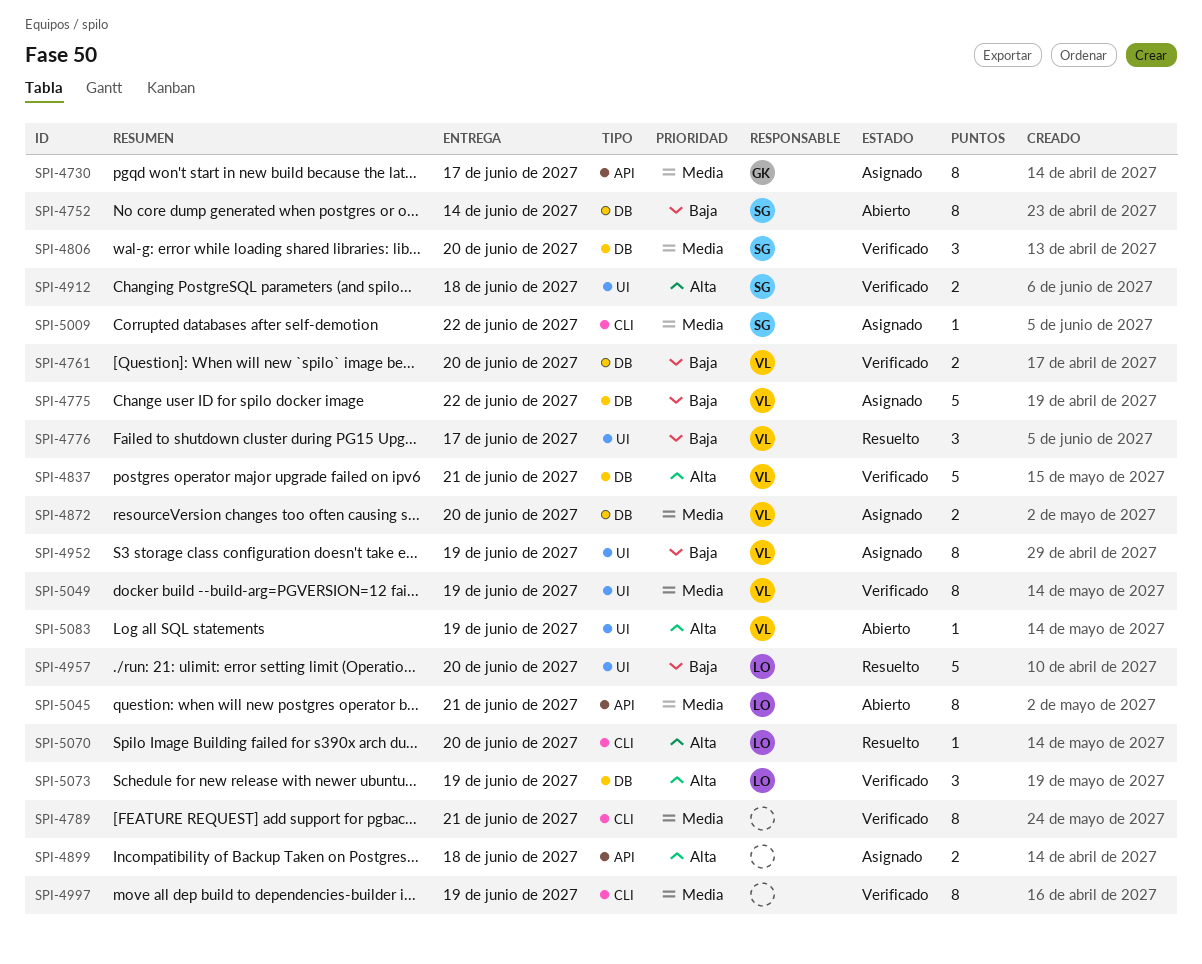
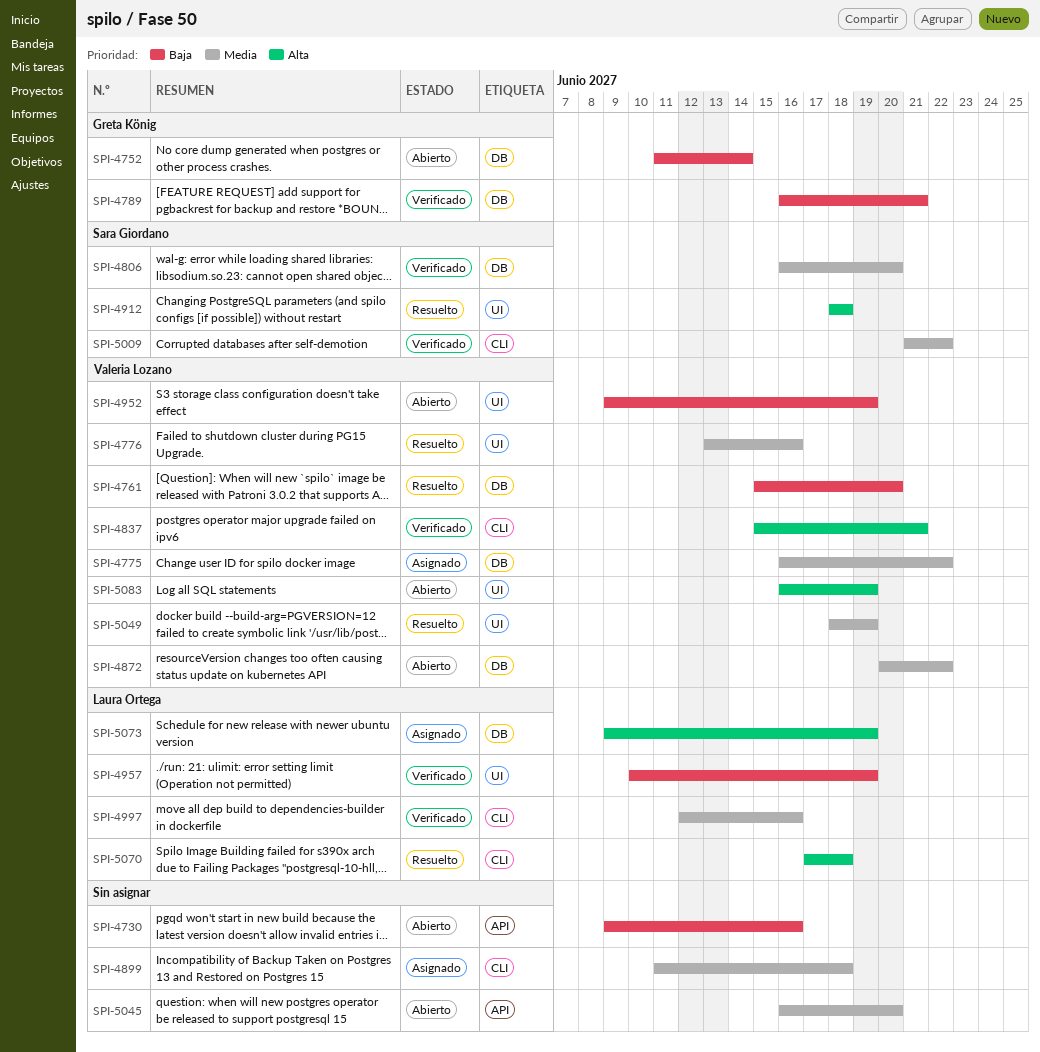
SPI-4730, status: Asignado -> Abierto
SPI-4730, owner: Greta König -> none
SPI-4730, priority: Media -> Baja
SPI-4730, due: Jun 17 -> Jun 16
SPI-4752, owner: Sara Giordano -> Greta König
SPI-4761, status: Verificado -> Resuelto
SPI-4775, priority: Baja -> Media
SPI-4776, priority: Baja -> Media
SPI-4776, due: Jun 17 -> Jun 16
SPI-4789, owner: none -> Greta König
SPI-4789, priority: Media -> Baja
SPI-4789, label: CLI -> DB
SPI-4837, label: DB -> CLI
SPI-4872, status: Asignado -> Abierto
SPI-4872, due: Jun 20 -> Jun 22
SPI-4899, priority: Alta -> Media
SPI-4899, label: API -> CLI
SPI-4912, status: Verificado -> Resuelto
SPI-4952, status: Asignado -> Abierto
SPI-4957, status: Resuelto -> Verificado
SPI-4957, due: Jun 20 -> Jun 19
SPI-4997, owner: none -> Laura Ortega
SPI-4997, due: Jun 19 -> Jun 16
SPI-5009, status: Asignado -> Verificado
SPI-5045, owner: Laura Ortega -> none
SPI-5045, due: Jun 21 -> Jun 20
SPI-5049, status: Verificado -> Resuelto
SPI-5070, due: Jun 20 -> Jun 18
SPI-5073, status: Verificado -> Asignado

